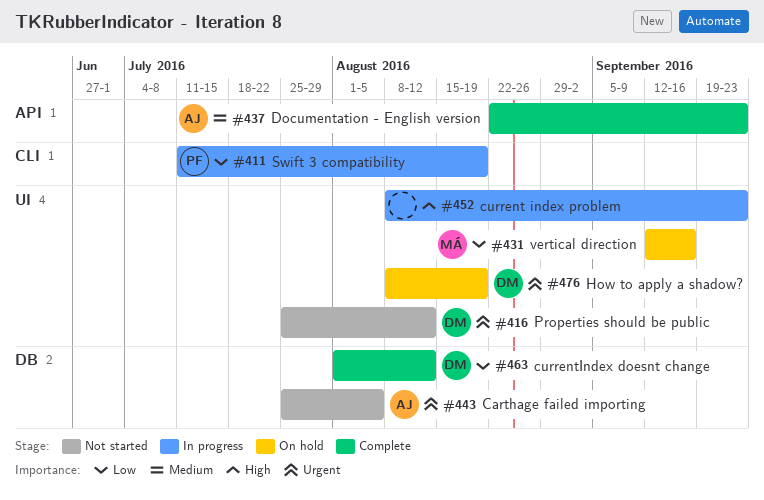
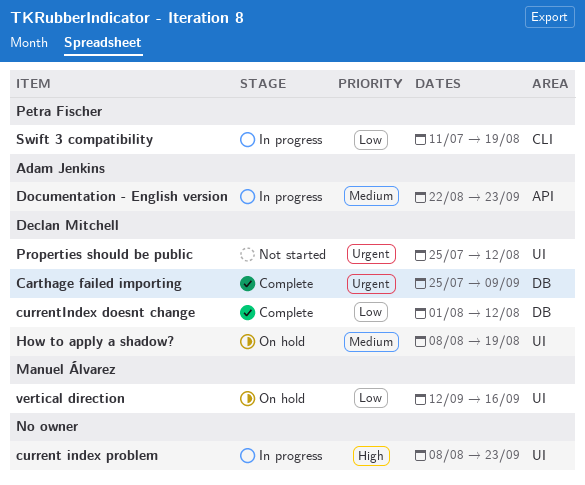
Carthage failed importing, status: Not started -> Complete
Carthage failed importing, owner: Adam Jenkins -> Declan Mitchell
Carthage failed importing, due: Aug 5 -> Sep 9
Documentation - English version, status: Complete -> In progress
How to apply a shadow?, priority: Urgent -> Medium

